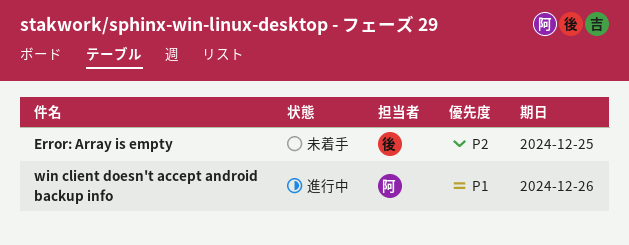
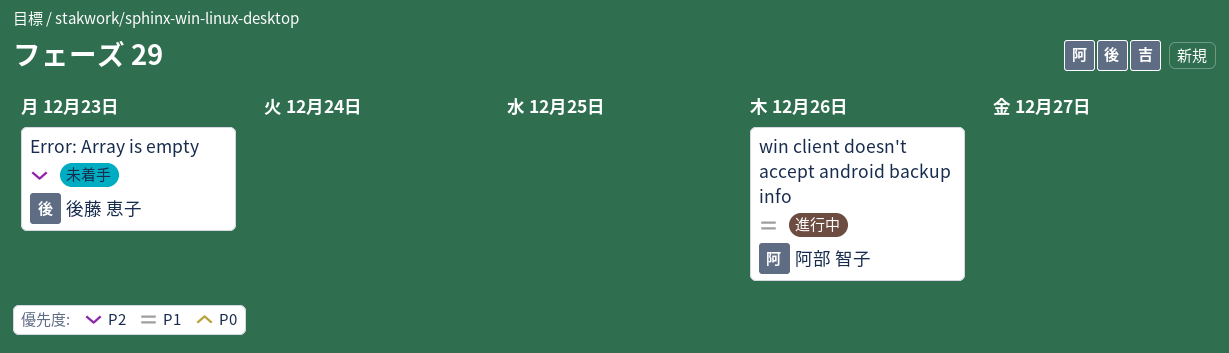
Error: Array is empty, due: Dec 25 -> Dec 23

